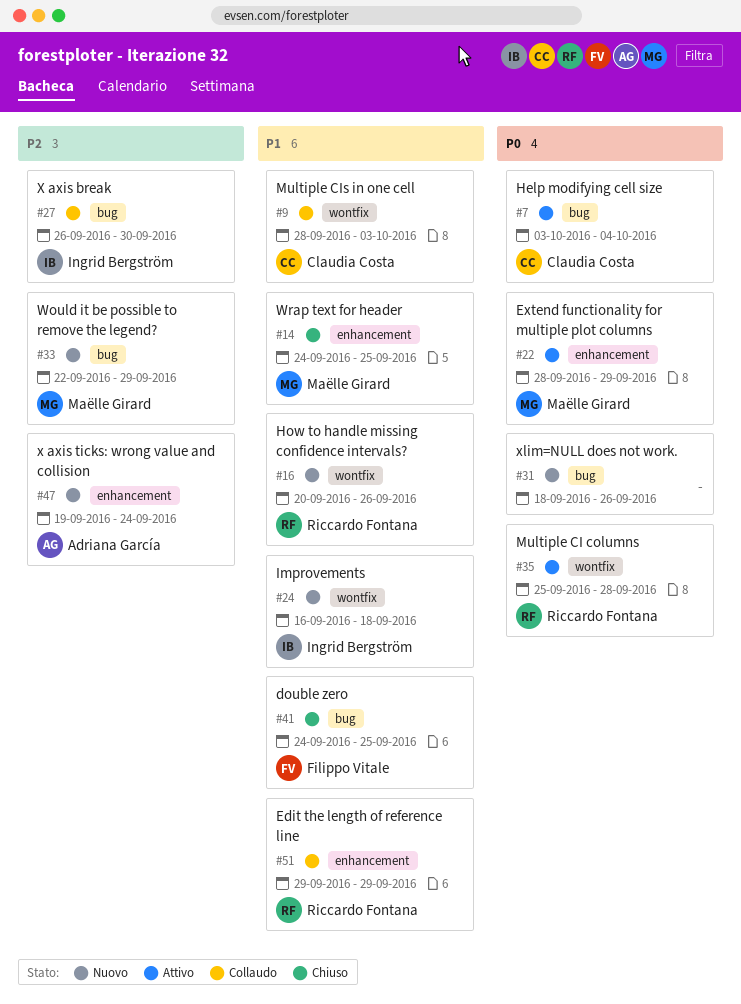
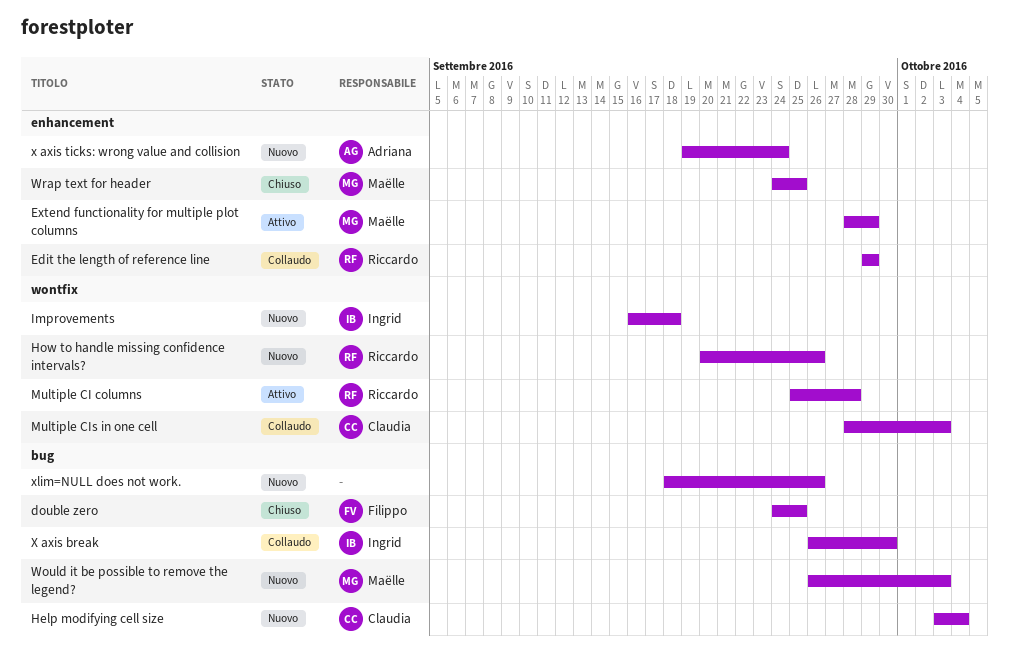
Help modifying cell size, status: Attivo -> Nuovo
Would it be possible to remove the legend?, start: Sep 22 -> Sep 26
Would it be possible to remove the legend?, due: Sep 29 -> Oct 3

